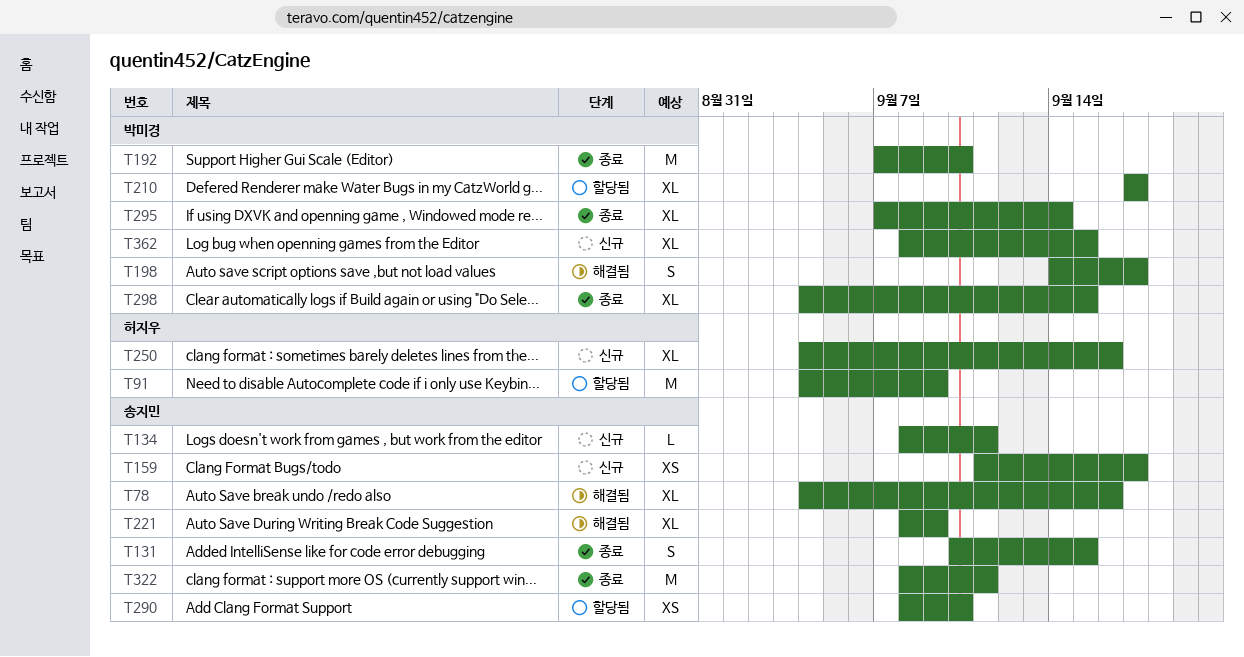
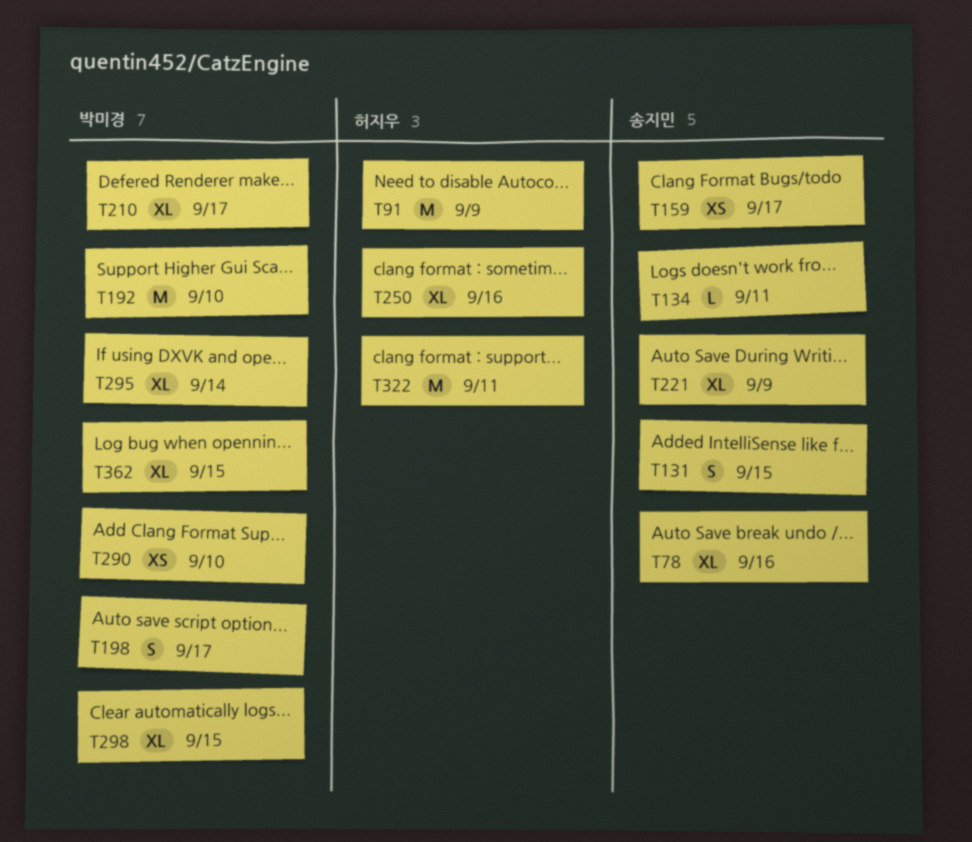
T290, owner: 송지민 -> 박미경
T322, owner: 송지민 -> 허지우

